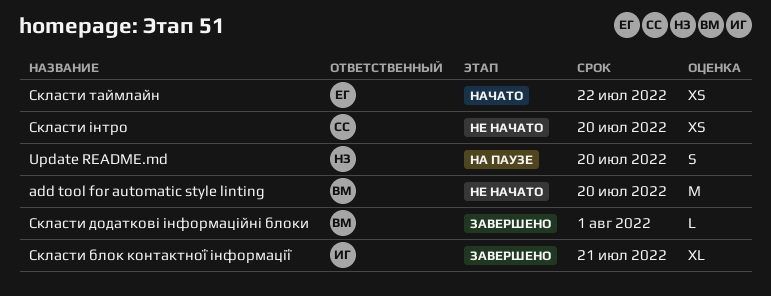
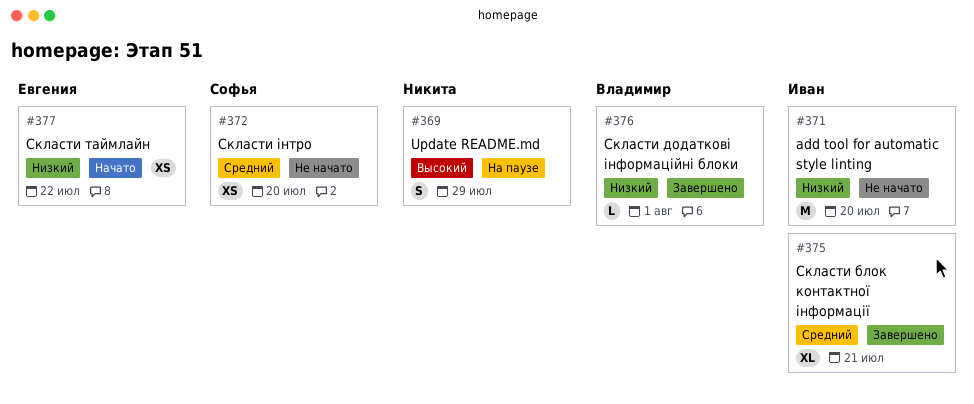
add tool for automatic style linting, owner: Владимир -> Иван
Update README.md, due: Jul 20 -> Jul 29

